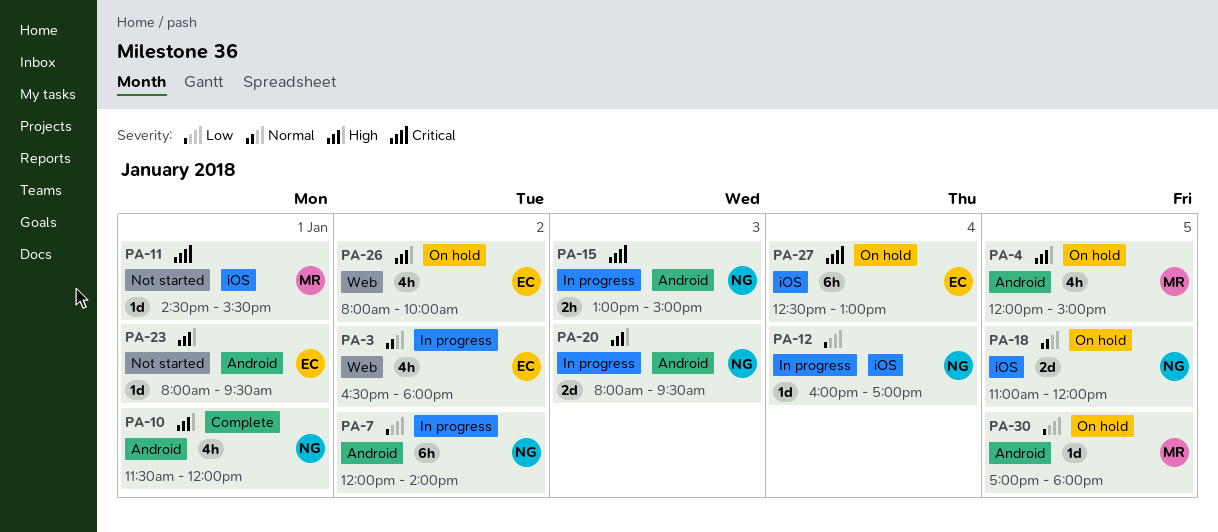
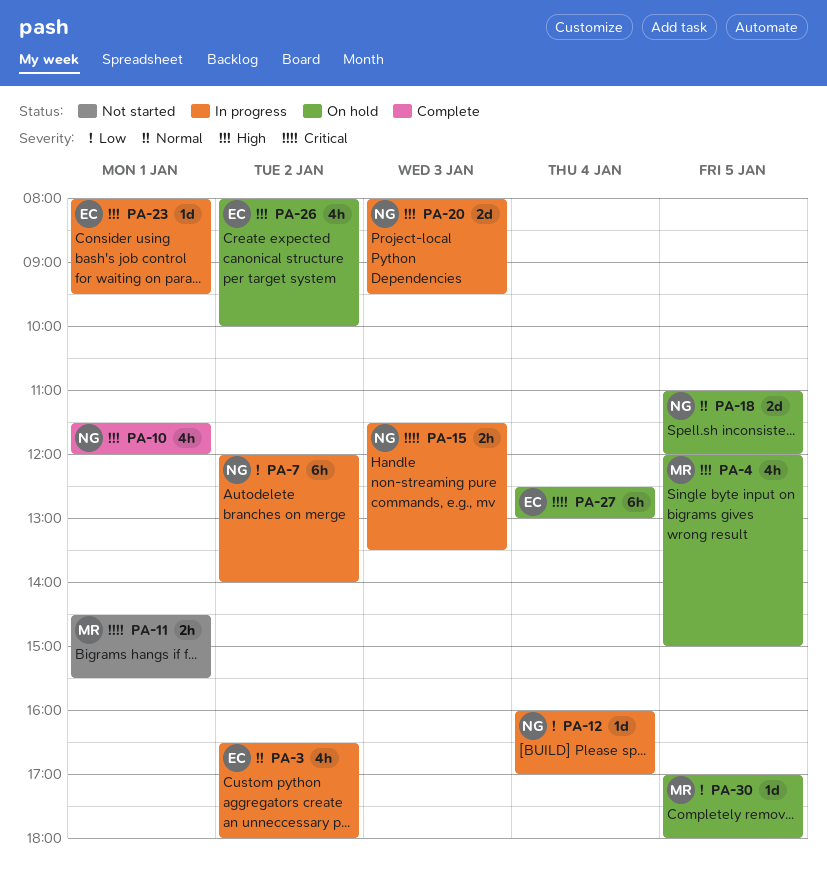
PA-11, estimate: 1d -> 2h
PA-15, begins: 13:00 -> 11:30
PA-15, ends: 15:00 -> 13:30
PA-23, status: Not started -> In progress

